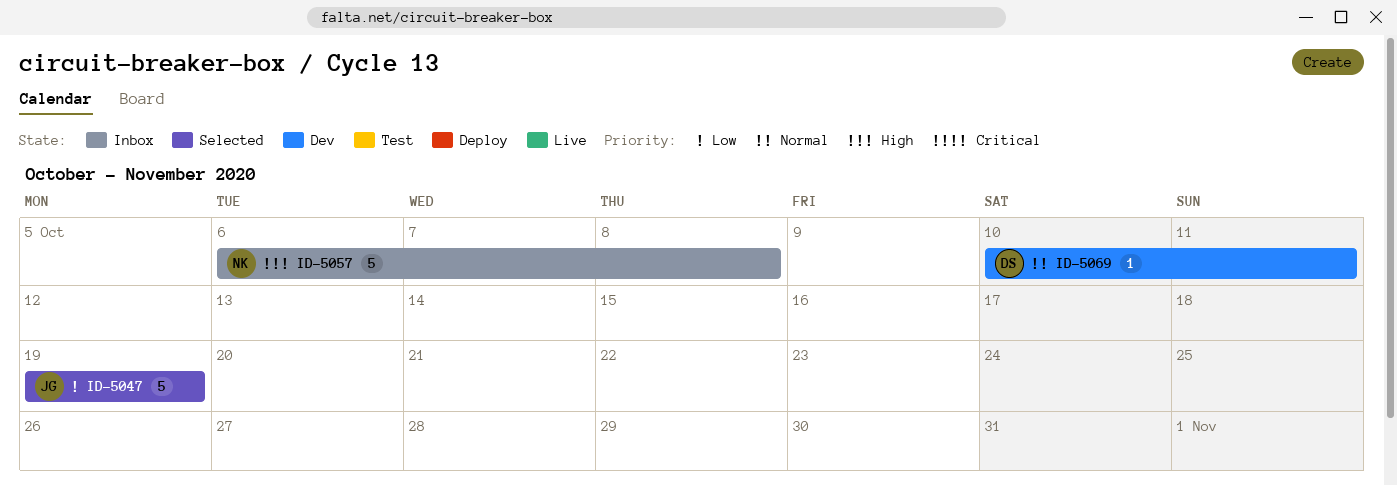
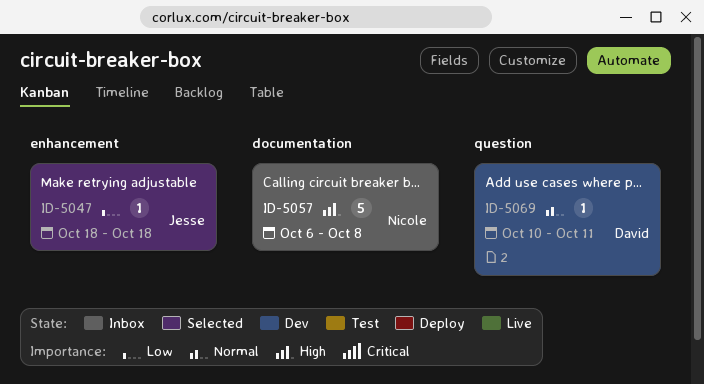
ID-5047, estimate: 5 -> 1
ID-5047, start: Oct 19 -> Oct 18
ID-5047, due: Oct 19 -> Oct 18

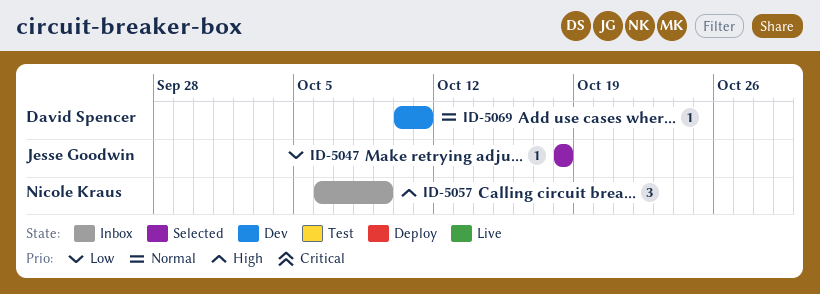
ID-5057, estimate: 5 -> 3
ID-5057, due: Oct 8 -> Oct 9

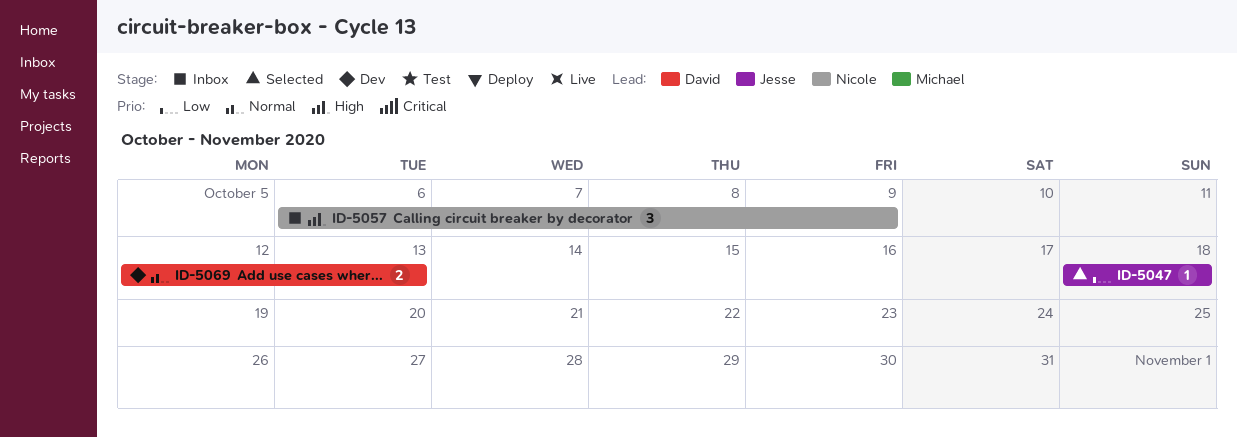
ID-5069, estimate: 1 -> 2
ID-5069, start: Oct 10 -> Oct 12
ID-5069, due: Oct 11 -> Oct 13

